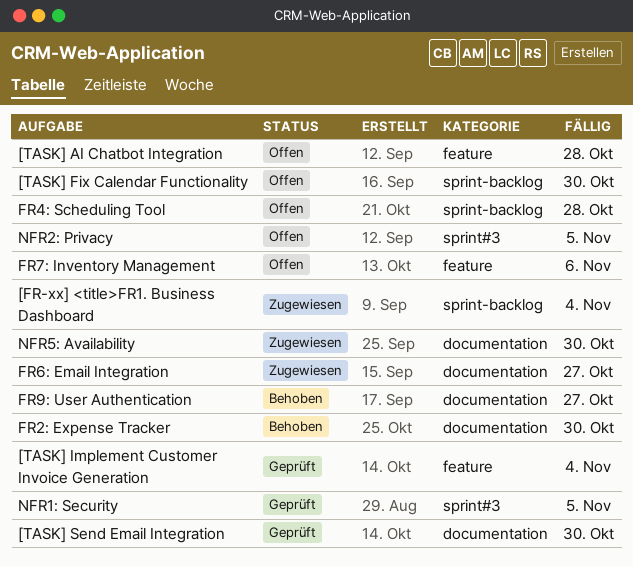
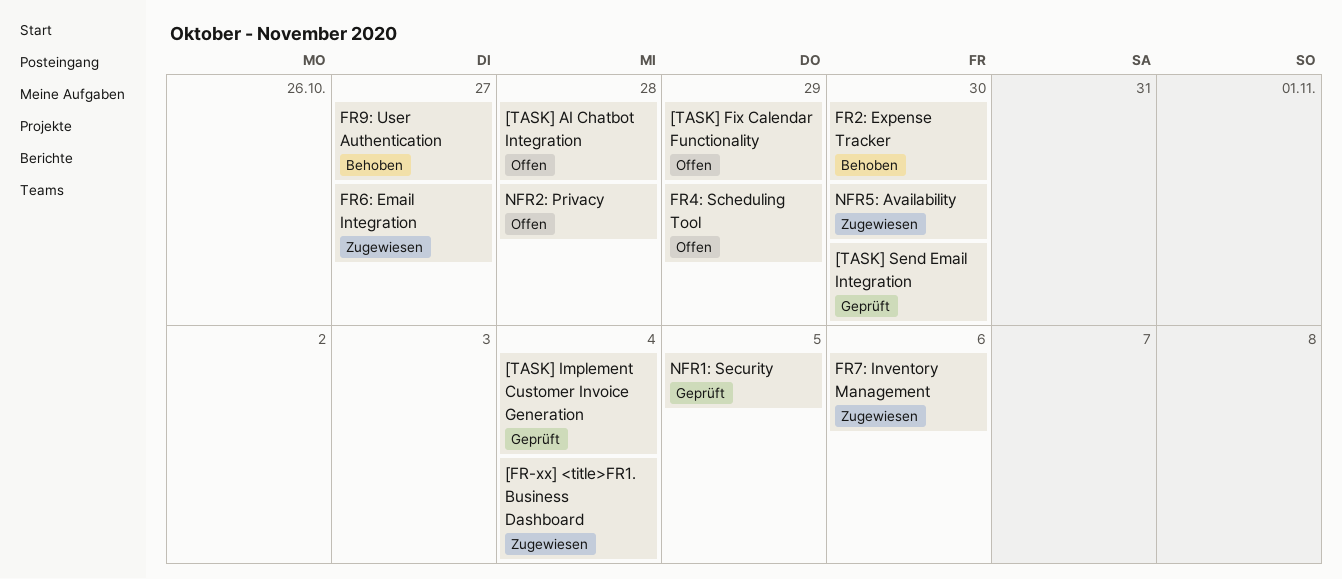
[TASK] Fix Calendar Functionality, due: Oct 30 -> Oct 29
FR4: Scheduling Tool, due: Oct 28 -> Oct 29
FR7: Inventory Management, status: Offen -> Zugewiesen
NFR2: Privacy, due: Nov 5 -> Oct 28

